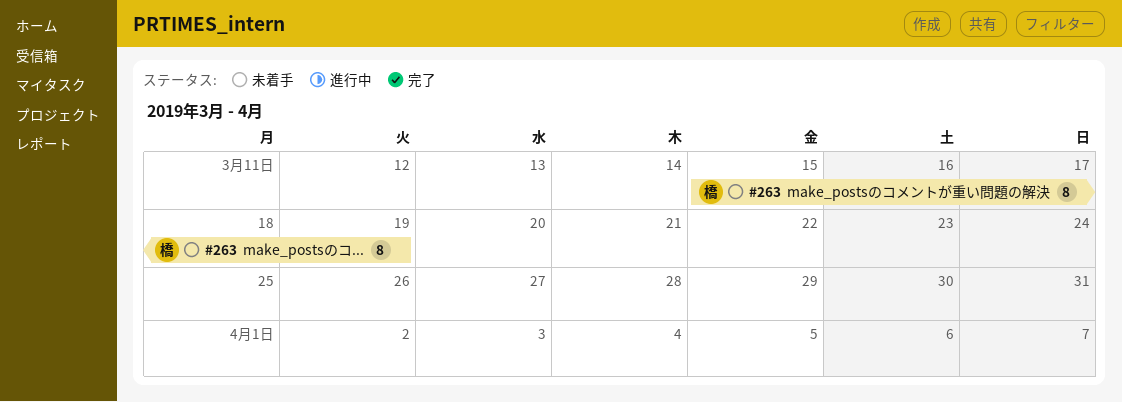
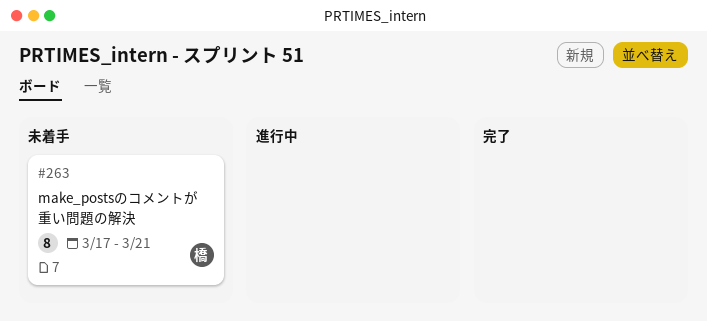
#263, start: Mar 15 -> Mar 17
#263, due: Mar 19 -> Mar 21

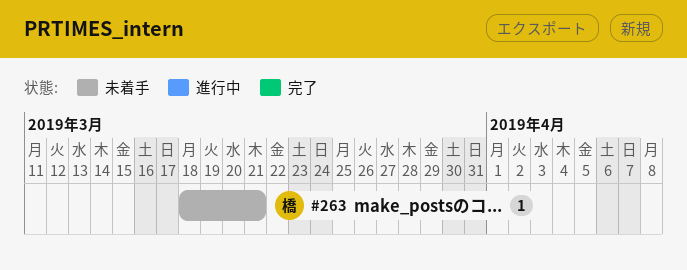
#263, estimate: 8 -> 1
#263, start: Mar 17 -> Mar 18

